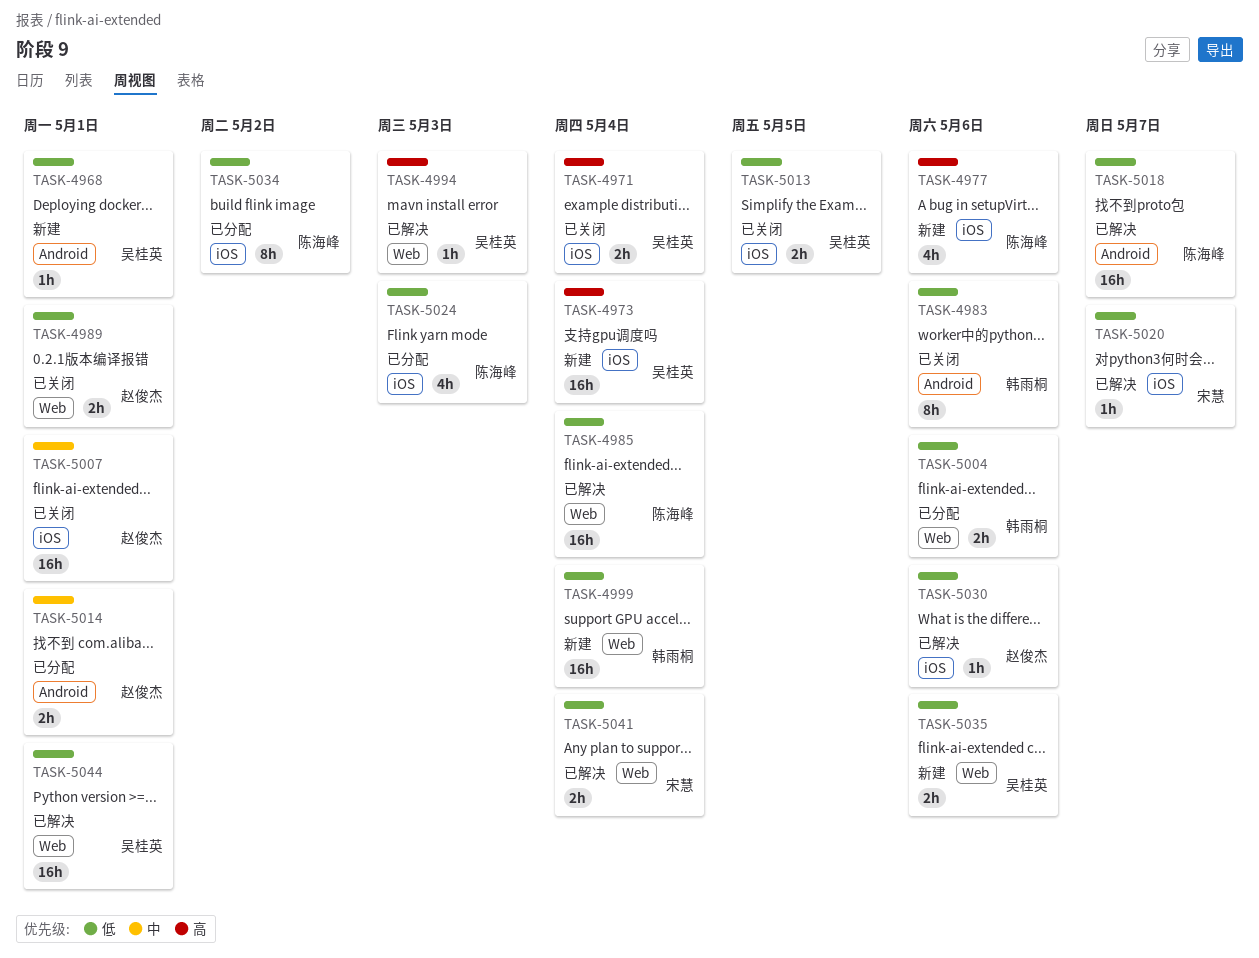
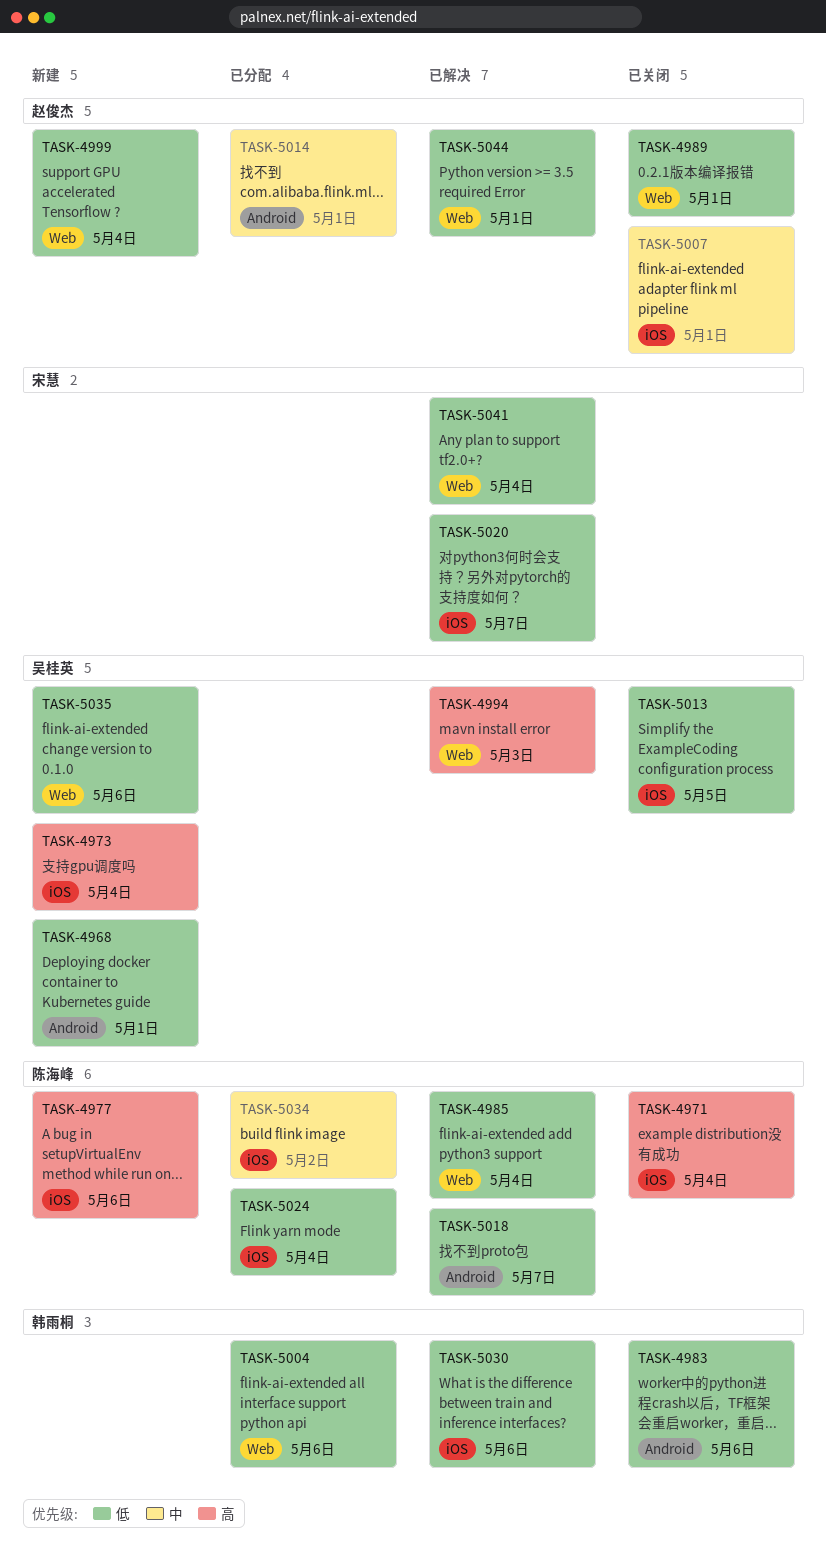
TASK-4971, owner: 吴桂英 -> 陈海峰
TASK-4999, owner: 韩雨桐 -> 赵俊杰
TASK-5024, due: May 3 -> May 4
TASK-5030, owner: 赵俊杰 -> 韩雨桐
TASK-5034, priority: 低 -> 中
TASK-5044, owner: 吴桂英 -> 赵俊杰

